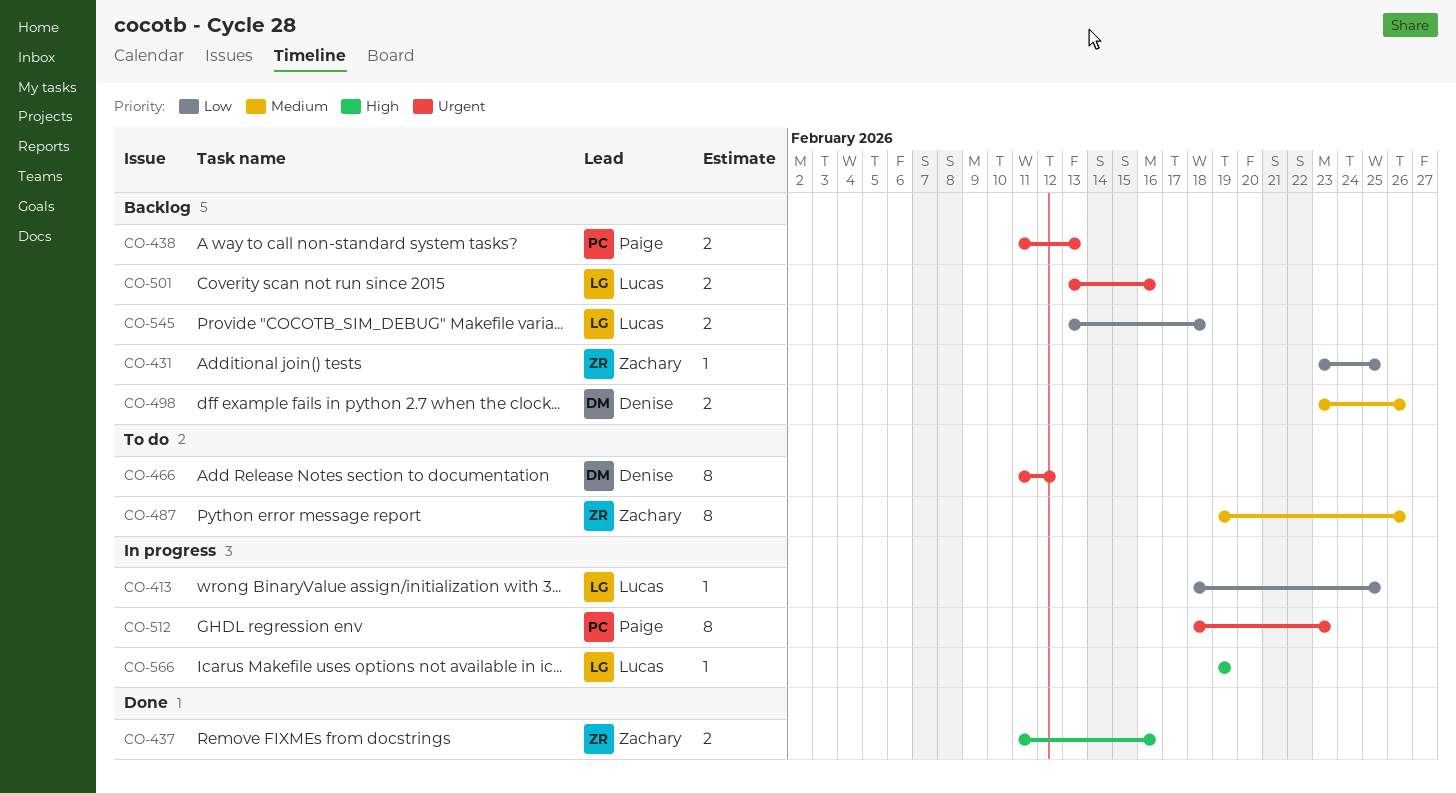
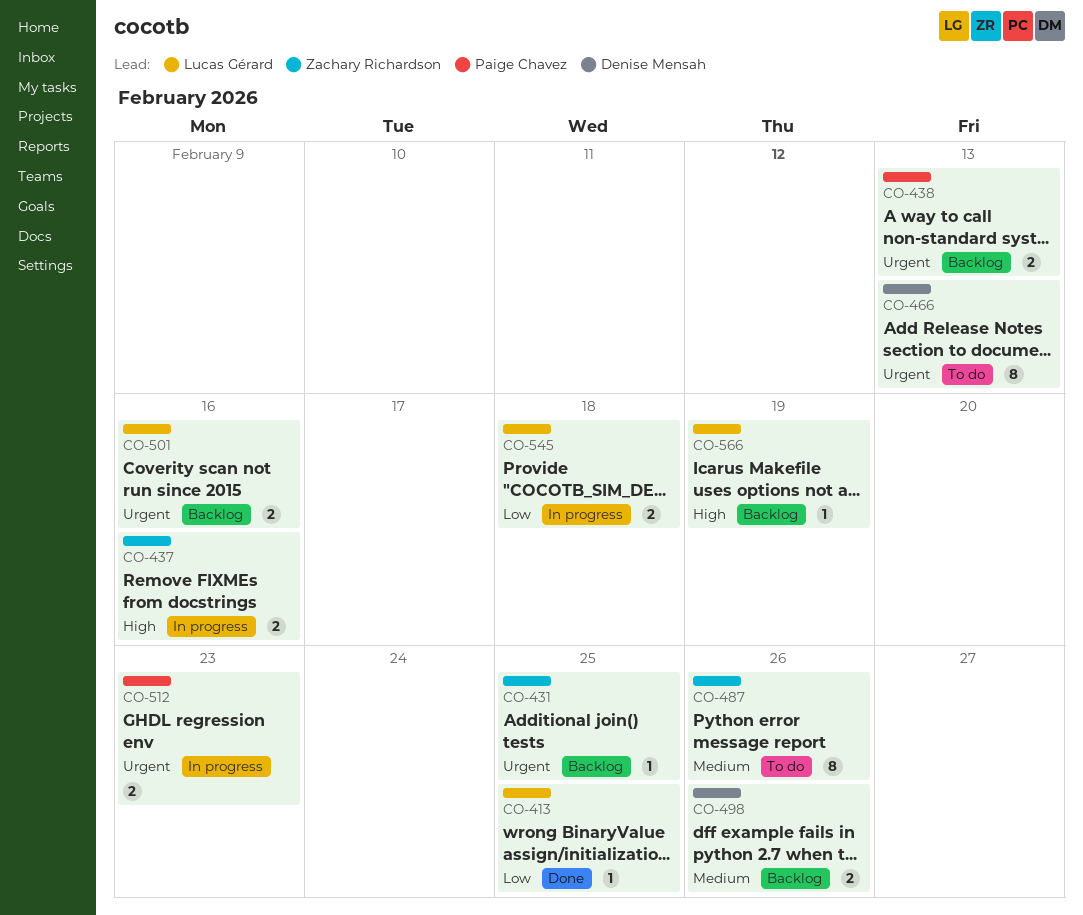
CO-413, status: In progress -> Done
CO-431, priority: Low -> Urgent
CO-437, status: Done -> In progress
CO-466, due: Feb 12 -> Feb 13
CO-512, estimate: 8 -> 2
CO-545, status: Backlog -> In progress
CO-566, status: In progress -> Backlog

